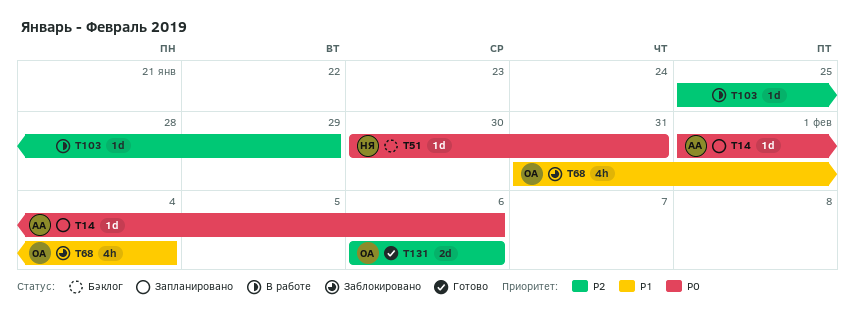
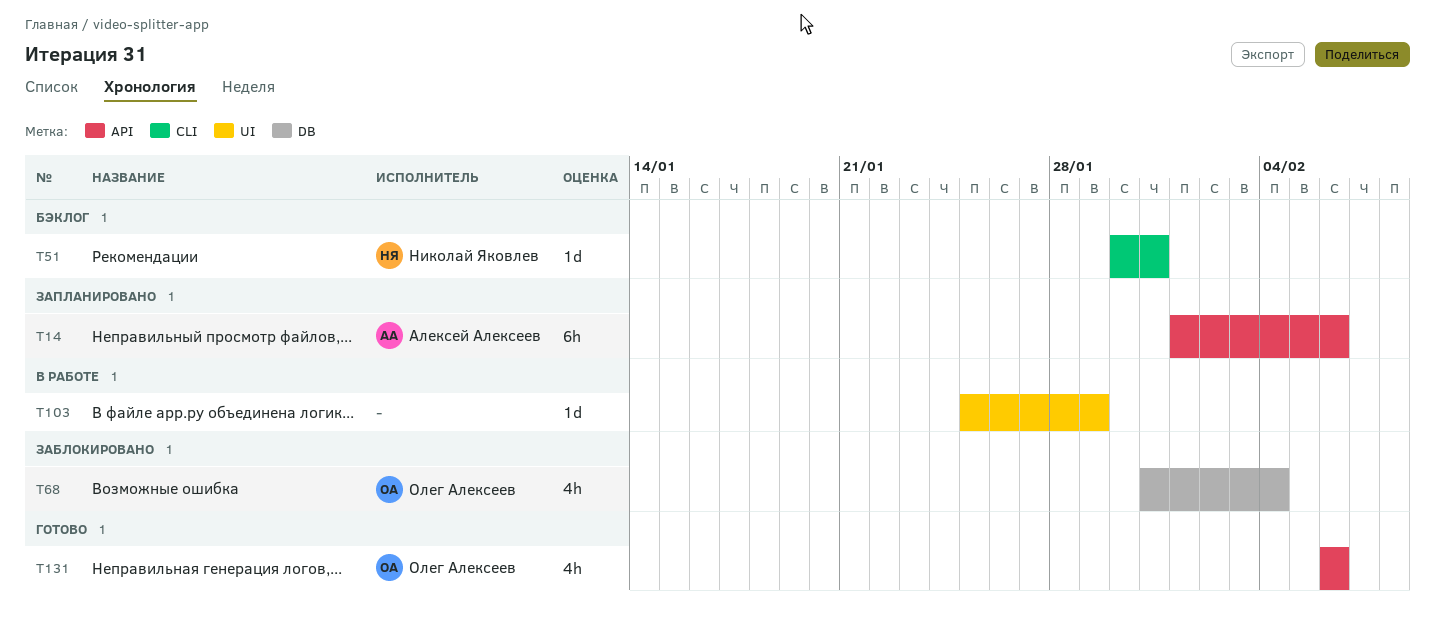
T14, estimate: 1d -> 6h
T131, estimate: 2d -> 4h

